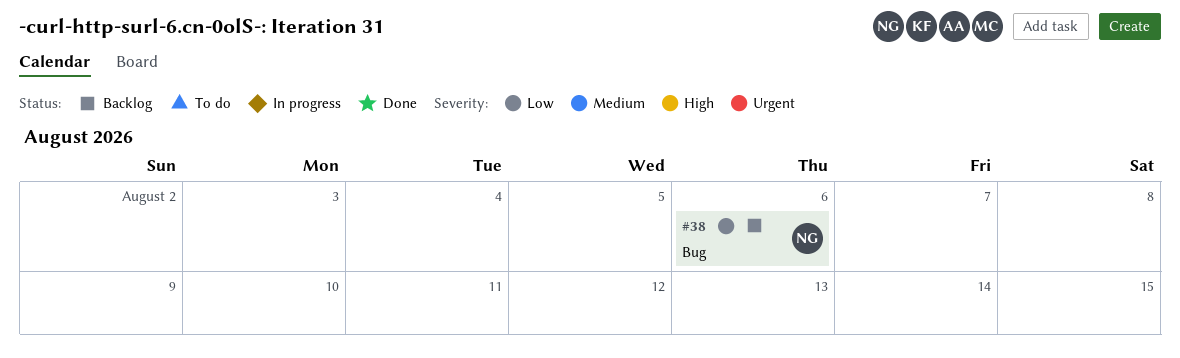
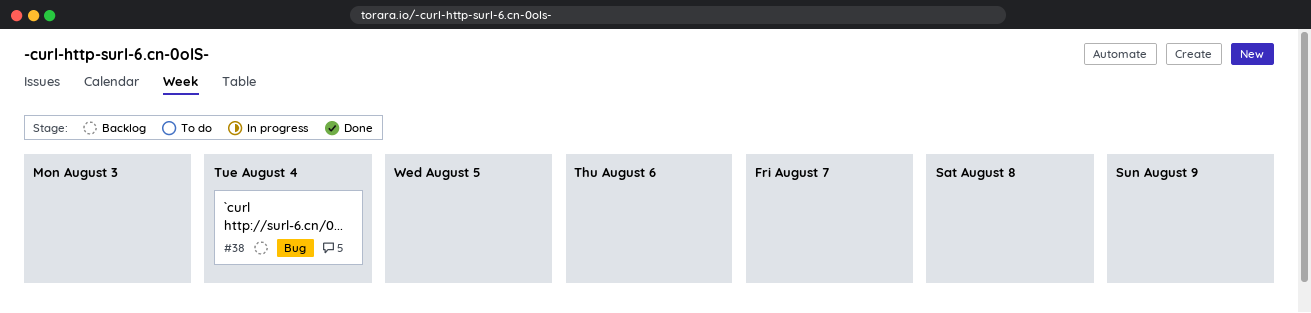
#38, due: Aug 6 -> Aug 4

